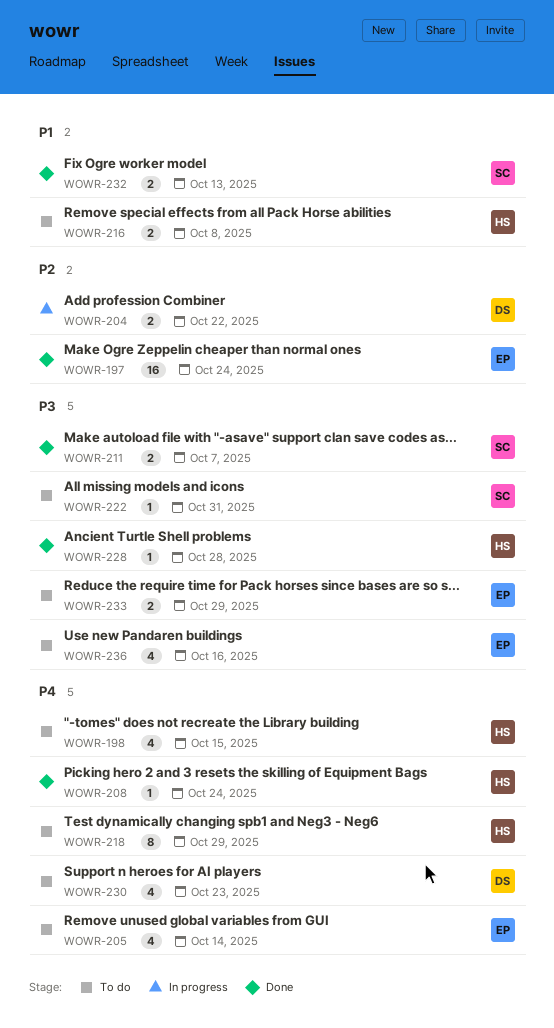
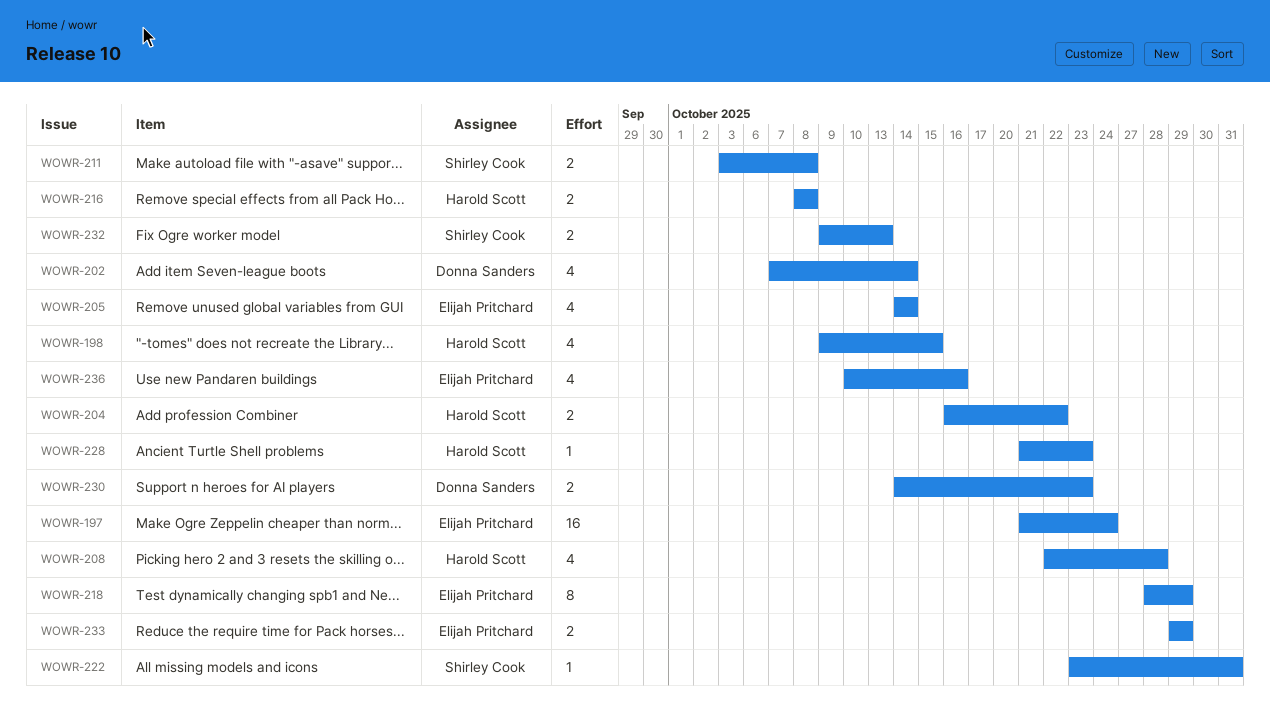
WOWR-202: none -> present
WOWR-204, owner: Donna Sanders -> Harold Scott
WOWR-208, estimate: 1 -> 4
WOWR-208, due: Oct 24 -> Oct 28
WOWR-211, due: Oct 7 -> Oct 8
WOWR-218, owner: Harold Scott -> Elijah Pritchard
WOWR-228, due: Oct 28 -> Oct 23
WOWR-230, estimate: 4 -> 2

